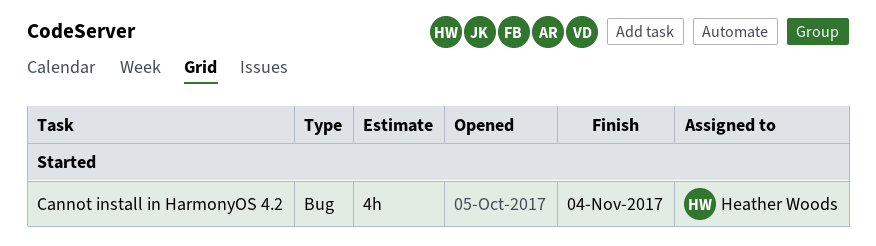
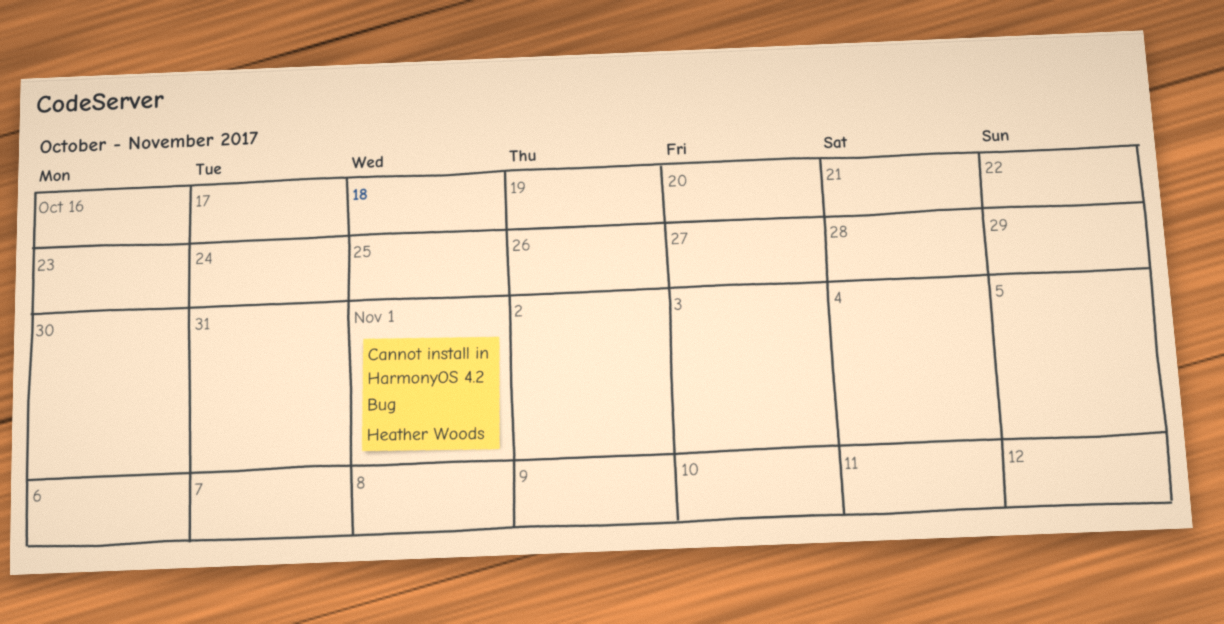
Cannot install in HarmonyOS 4.2, due: Nov 4 -> Nov 1

